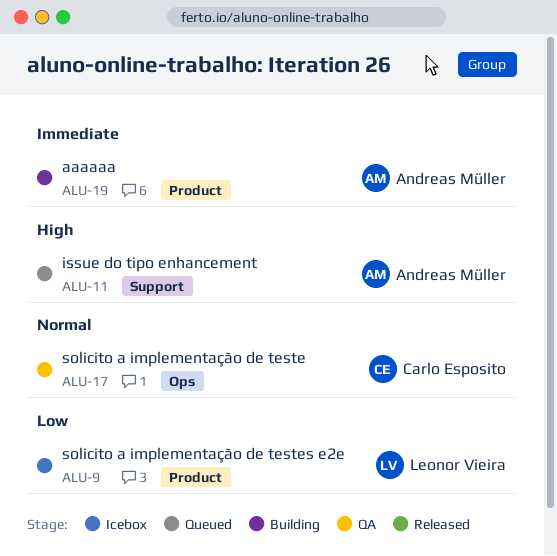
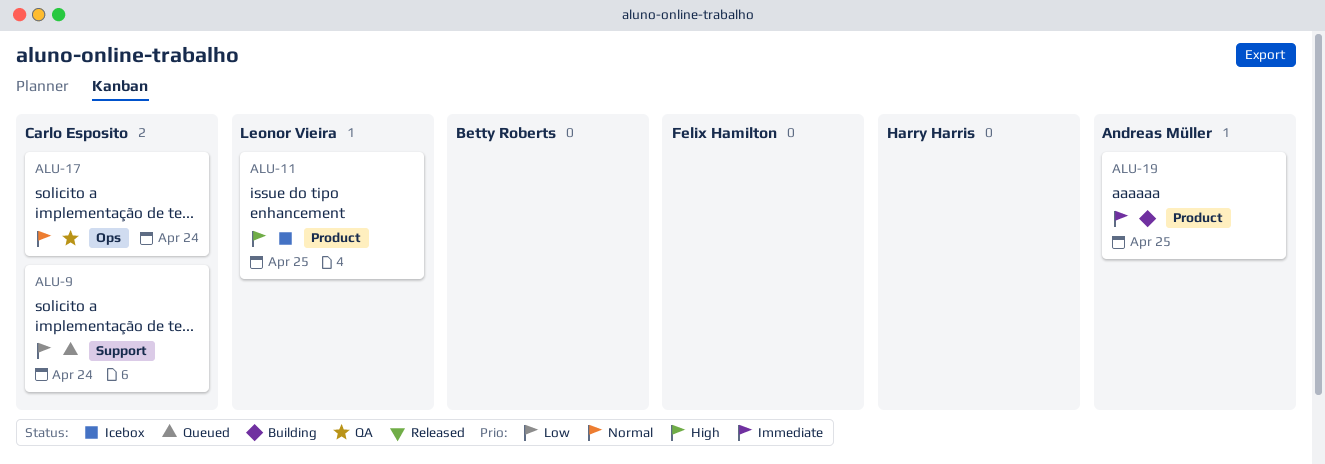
ALU-9, status: Icebox -> Queued
ALU-9, owner: Leonor Vieira -> Carlo Esposito
ALU-9, label: Product -> Support
ALU-11, status: Queued -> Icebox
ALU-11, owner: Andreas Müller -> Leonor Vieira
ALU-11, label: Support -> Product

